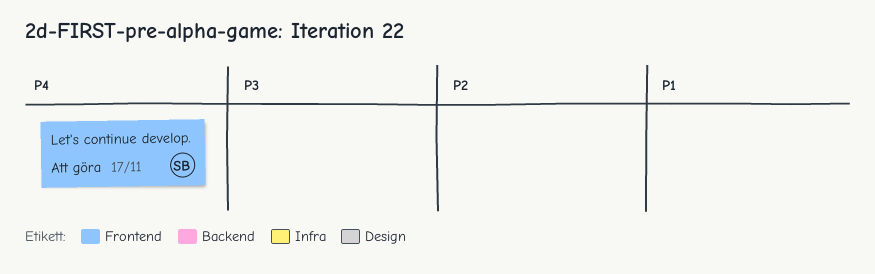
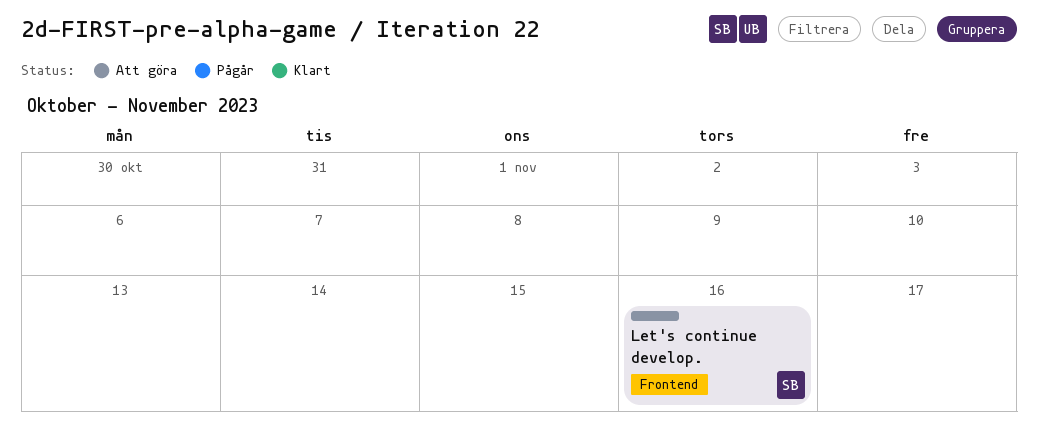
Let's continue develop., due: Nov 17 -> Nov 16

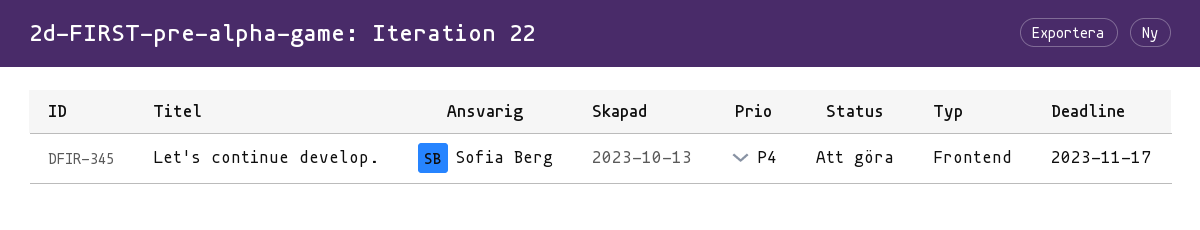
Let's continue develop., due: Nov 16 -> Nov 17

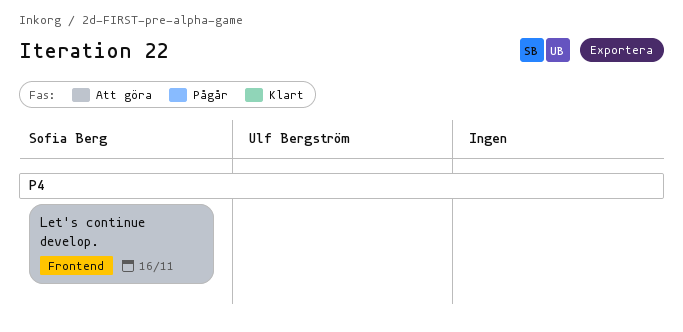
Let's continue develop., due: Nov 17 -> Nov 16

